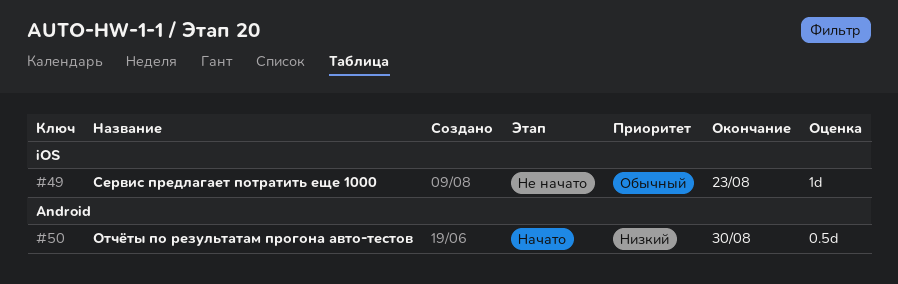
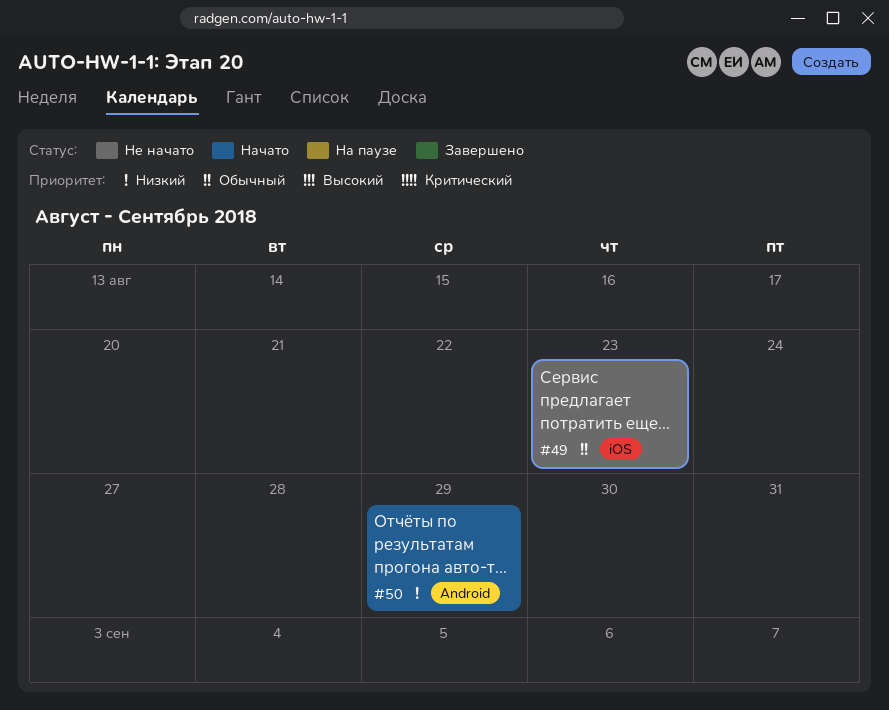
#50, due: Aug 30 -> Aug 29

